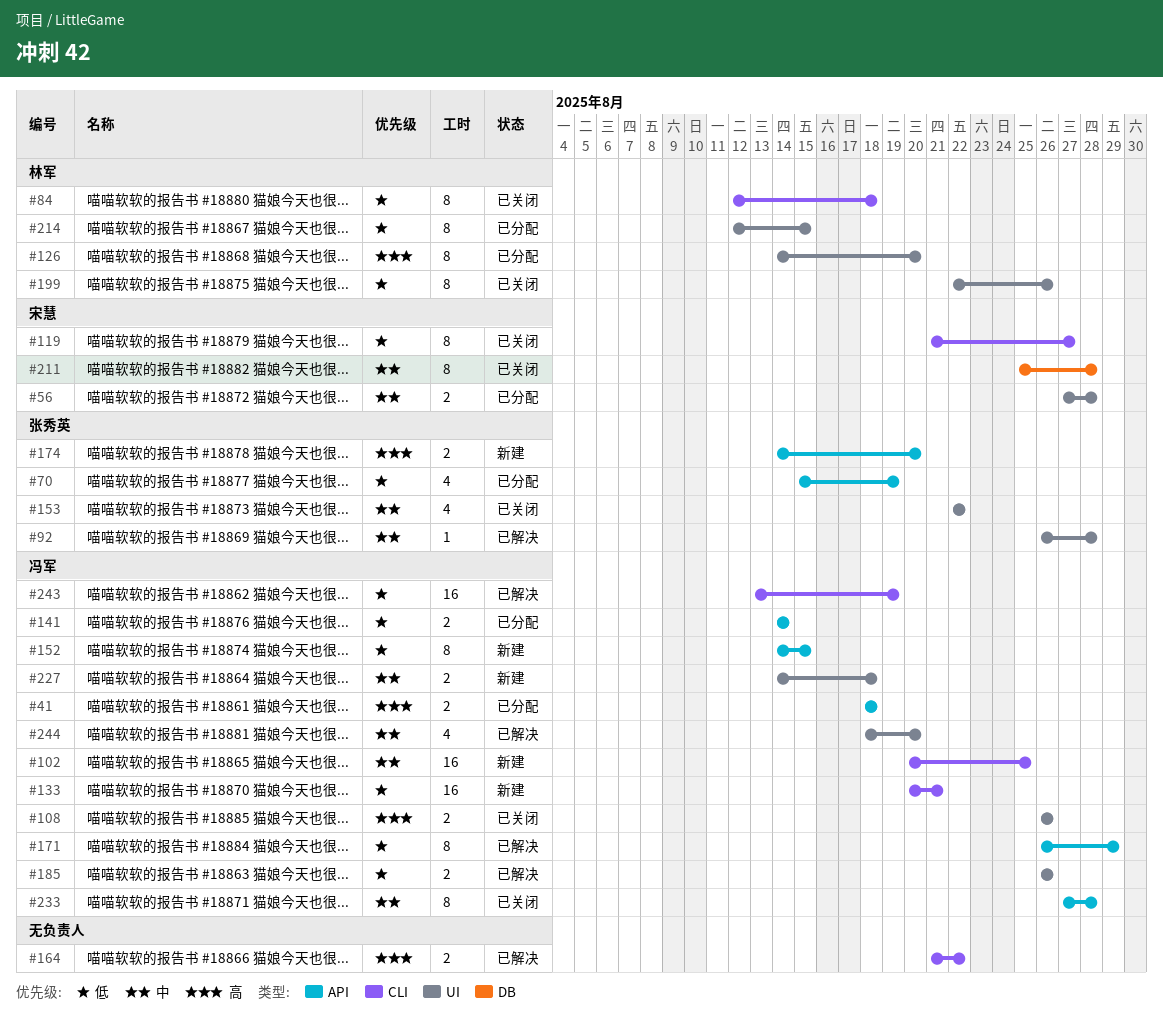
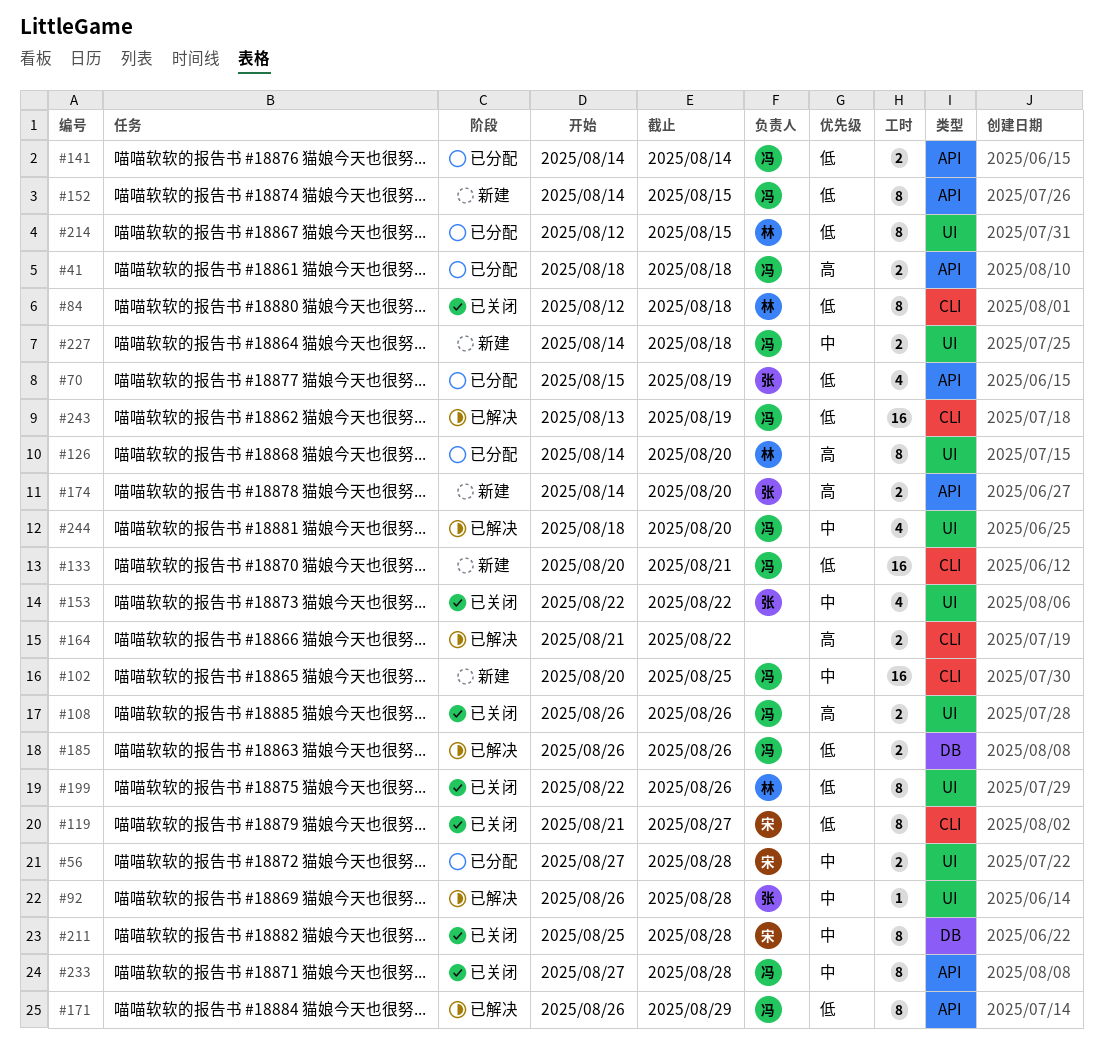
#185, label: UI -> DB

